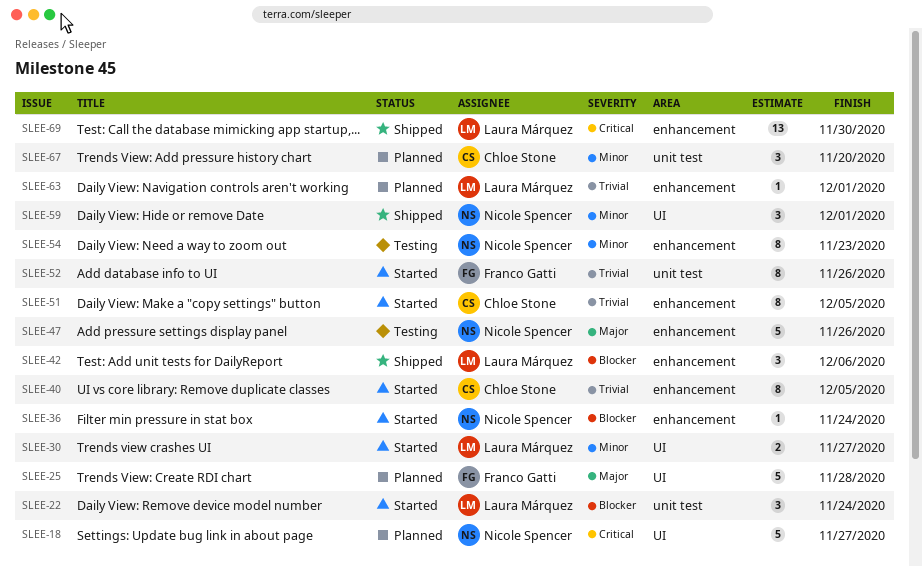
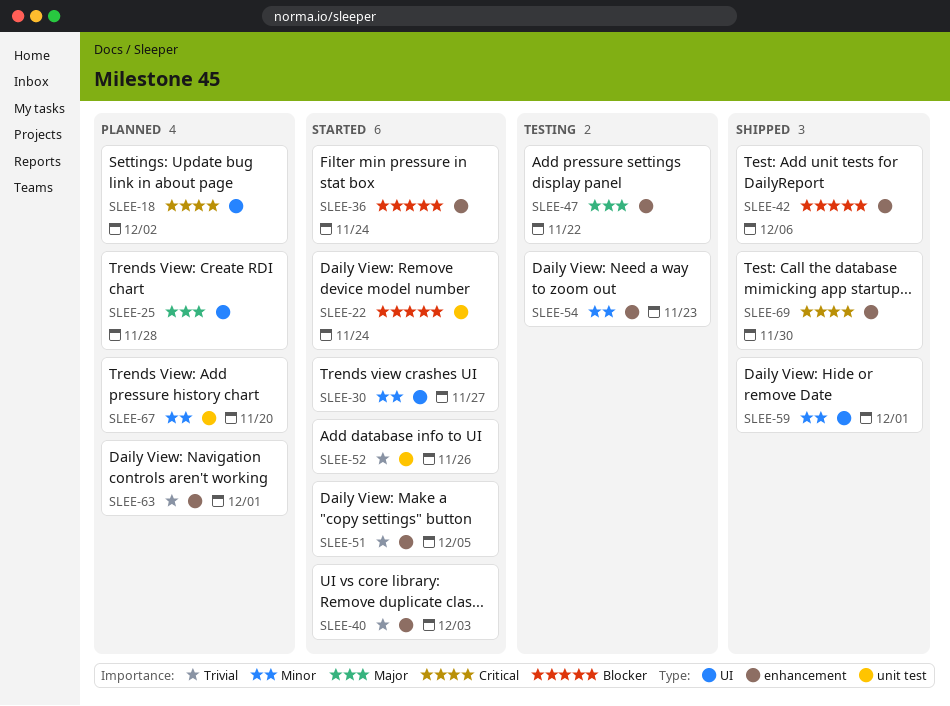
SLEE-18, due: Nov 27 -> Dec 2
SLEE-40, due: Dec 5 -> Dec 3
SLEE-47, due: Nov 26 -> Nov 22

